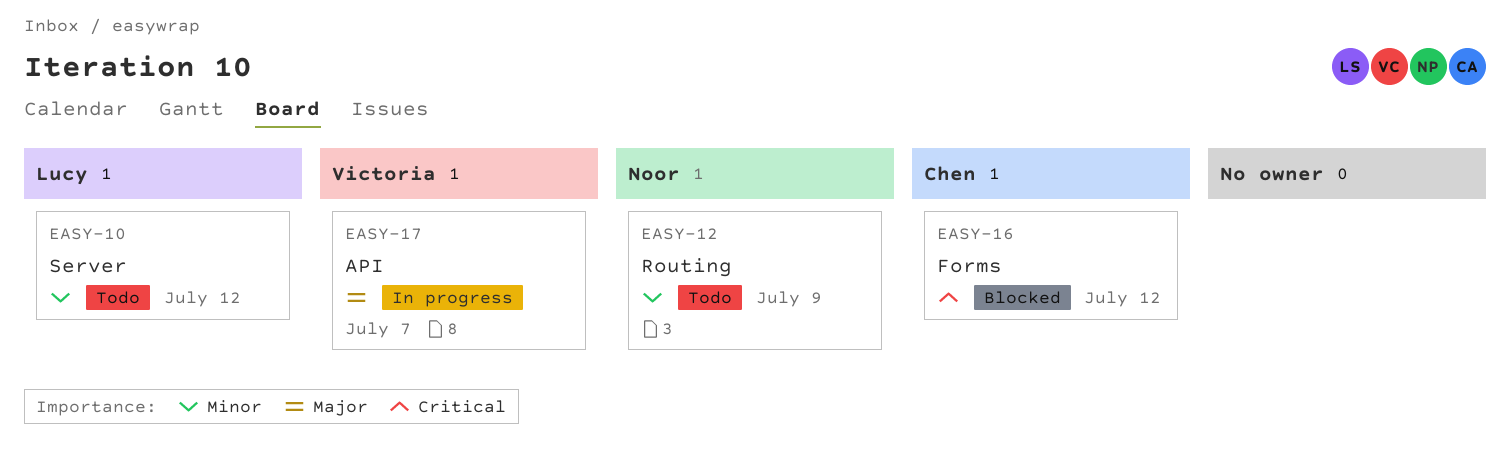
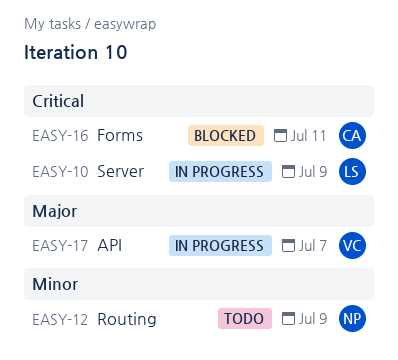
EASY-10, status: Todo -> In progress
EASY-10, priority: Minor -> Critical
EASY-10, due: Jul 12 -> Jul 9
EASY-16, due: Jul 12 -> Jul 11

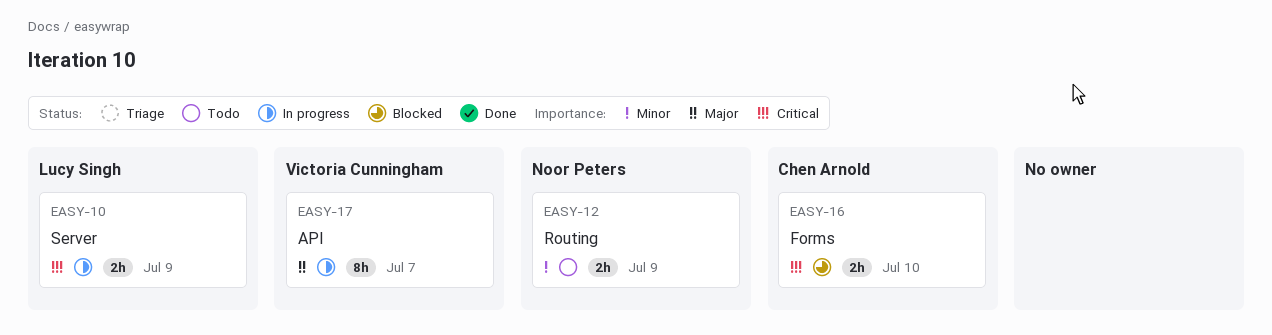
EASY-16, due: Jul 11 -> Jul 10

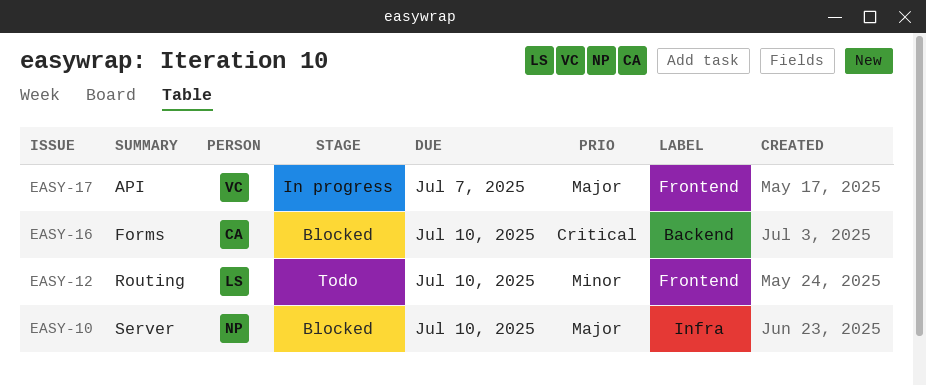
EASY-10, status: In progress -> Blocked
EASY-10, owner: Lucy Singh -> Noor Peters
EASY-10, priority: Critical -> Major
EASY-10, due: Jul 9 -> Jul 10
EASY-12, owner: Noor Peters -> Lucy Singh
EASY-12, due: Jul 9 -> Jul 10

